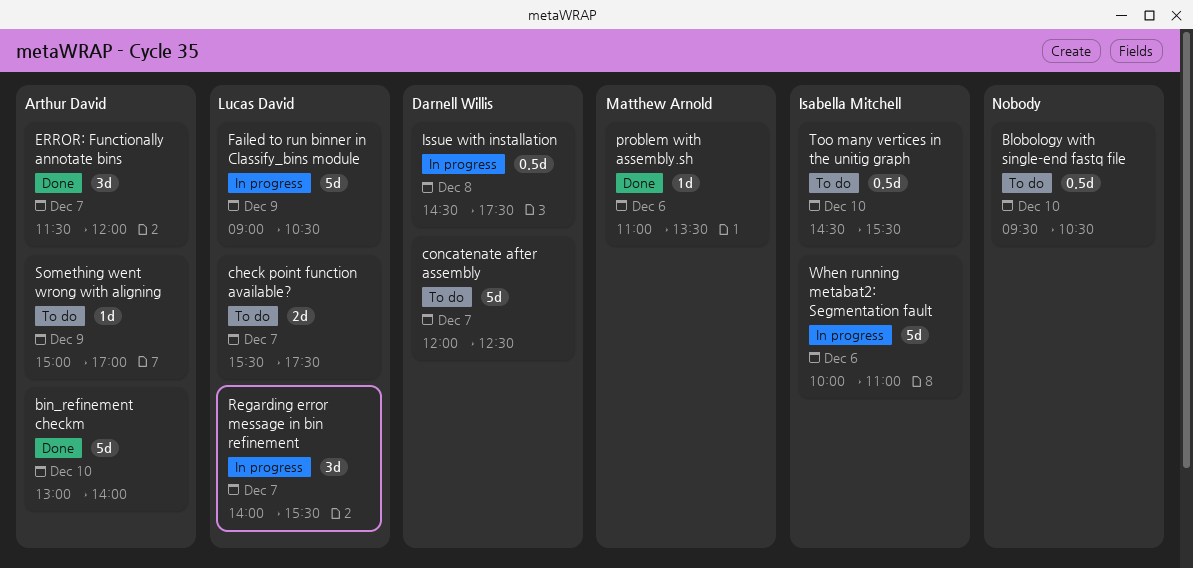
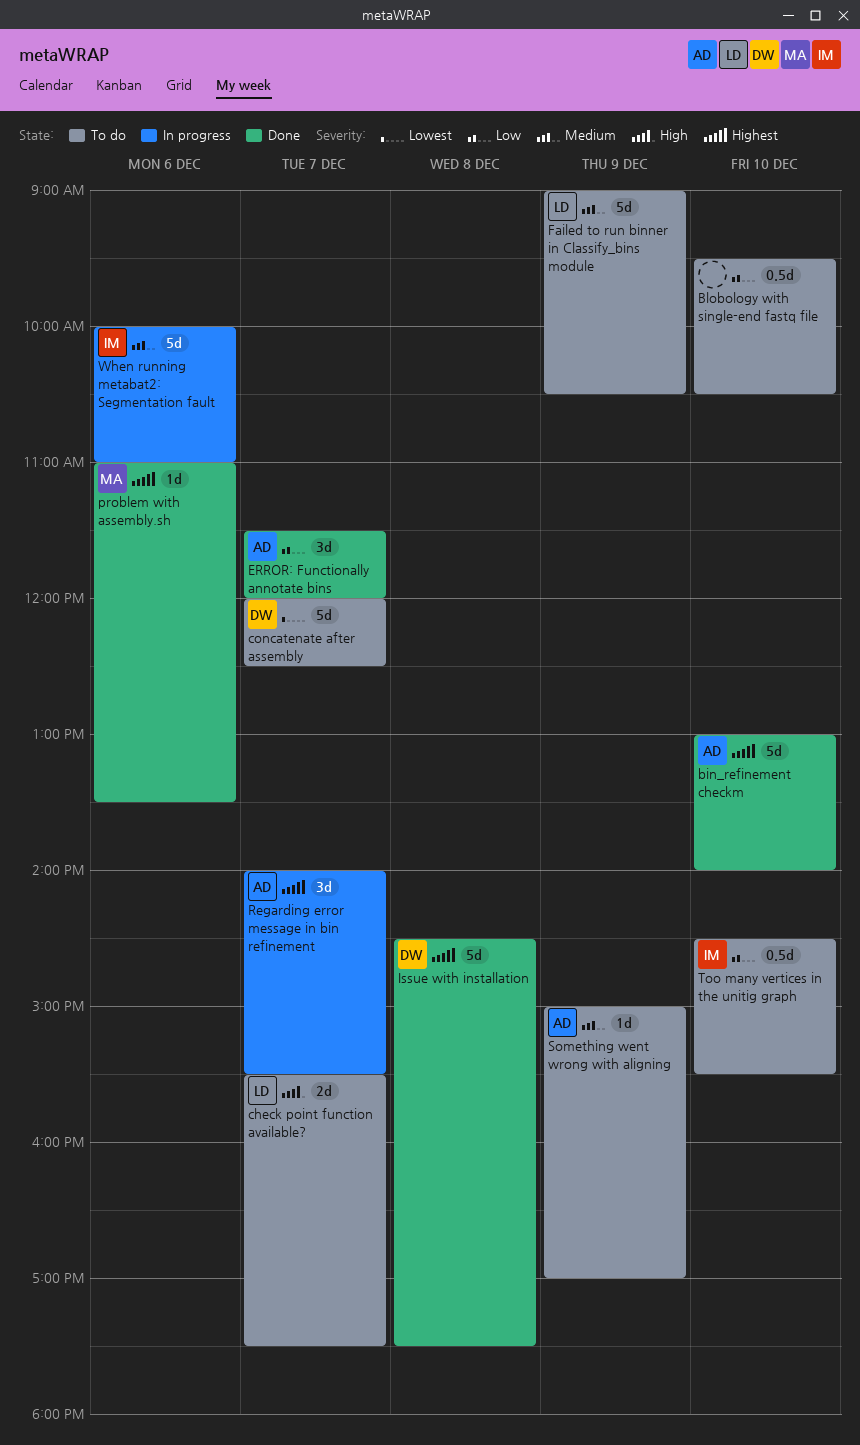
Failed to run binner in Classify_bins module, status: In progress -> To do
Issue with installation, status: In progress -> Done
Issue with installation, estimate: 0.5d -> 5d
Regarding error message in bin refinement, owner: Lucas David -> Arthur David

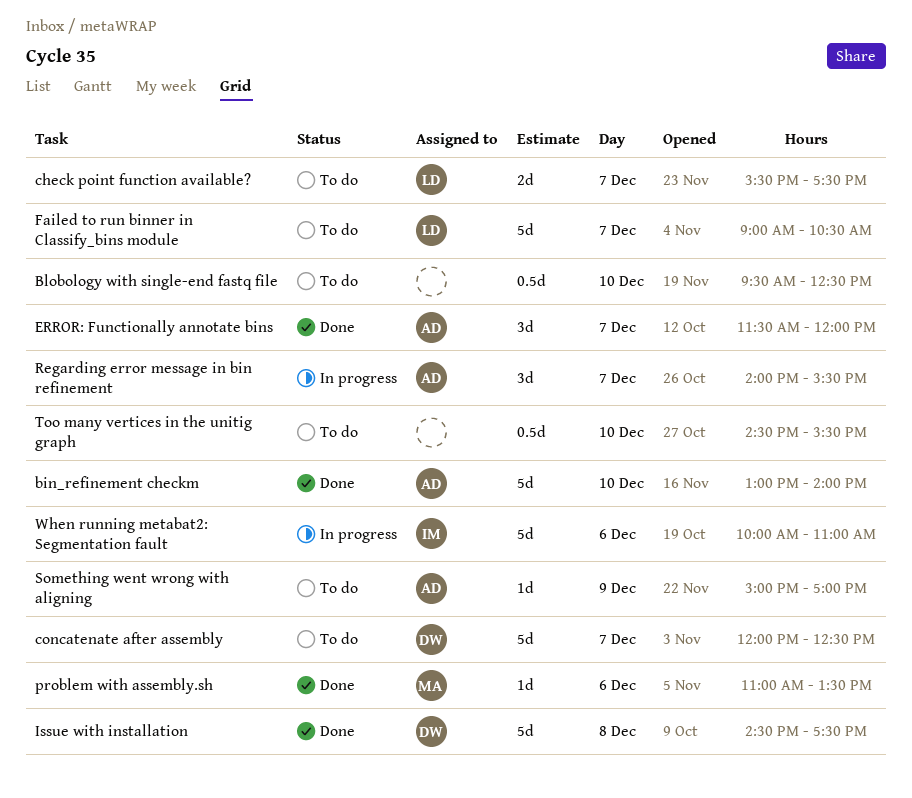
Blobology with single-end fastq file, ends: 10:30 -> 12:30
Failed to run binner in Classify_bins module, day: Dec 9 -> Dec 7
Too many vertices in the unitig graph, owner: IM -> none

